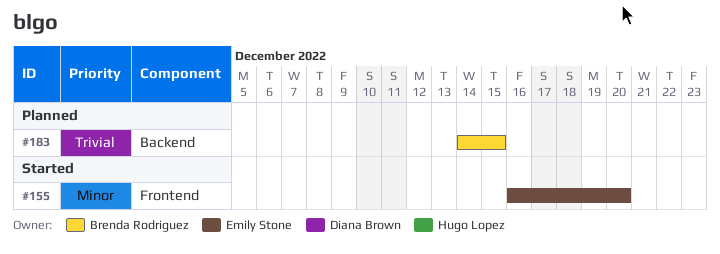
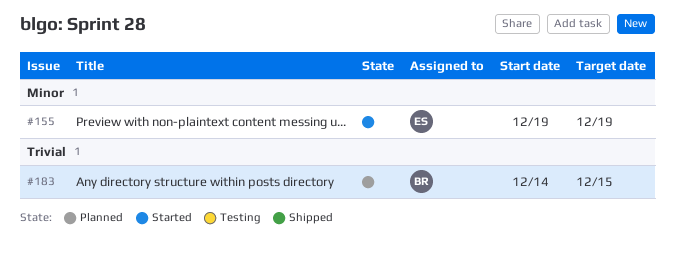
#155, start: Dec 16 -> Dec 19
#155, due: Dec 20 -> Dec 19

